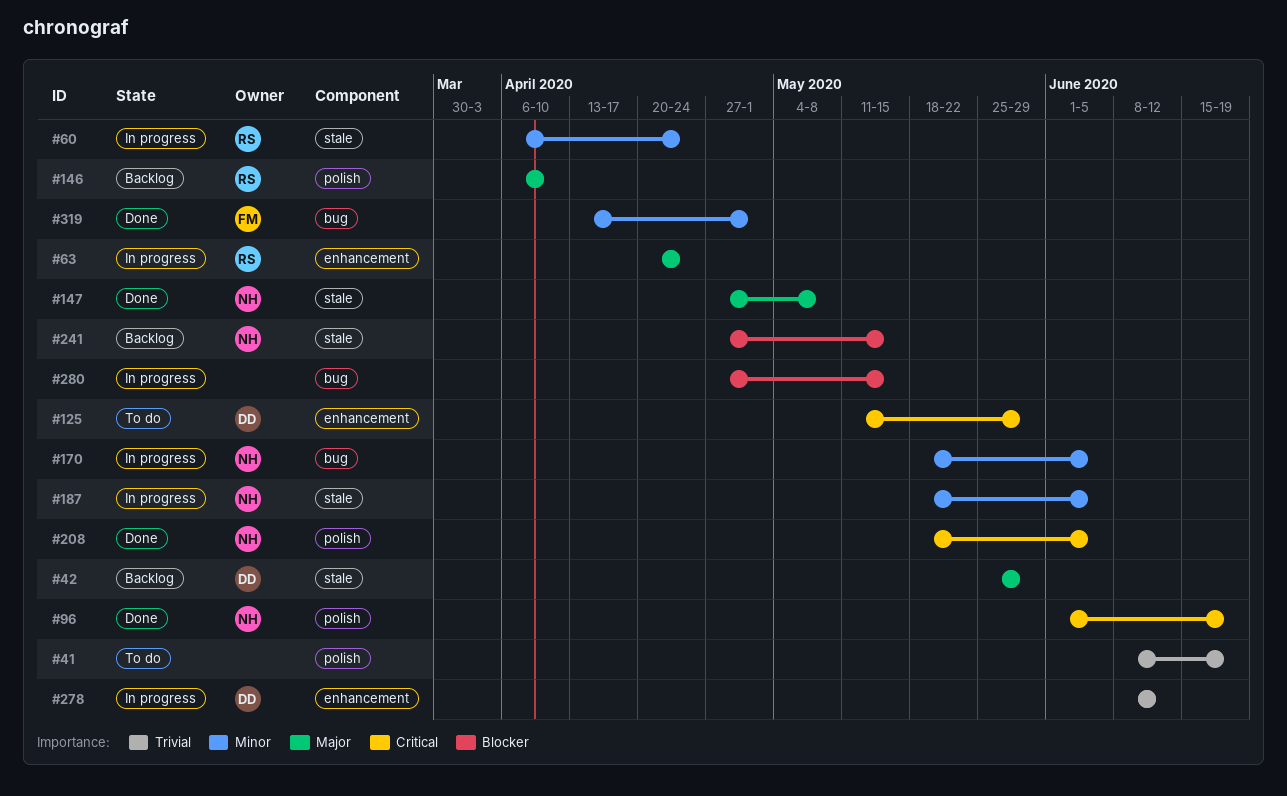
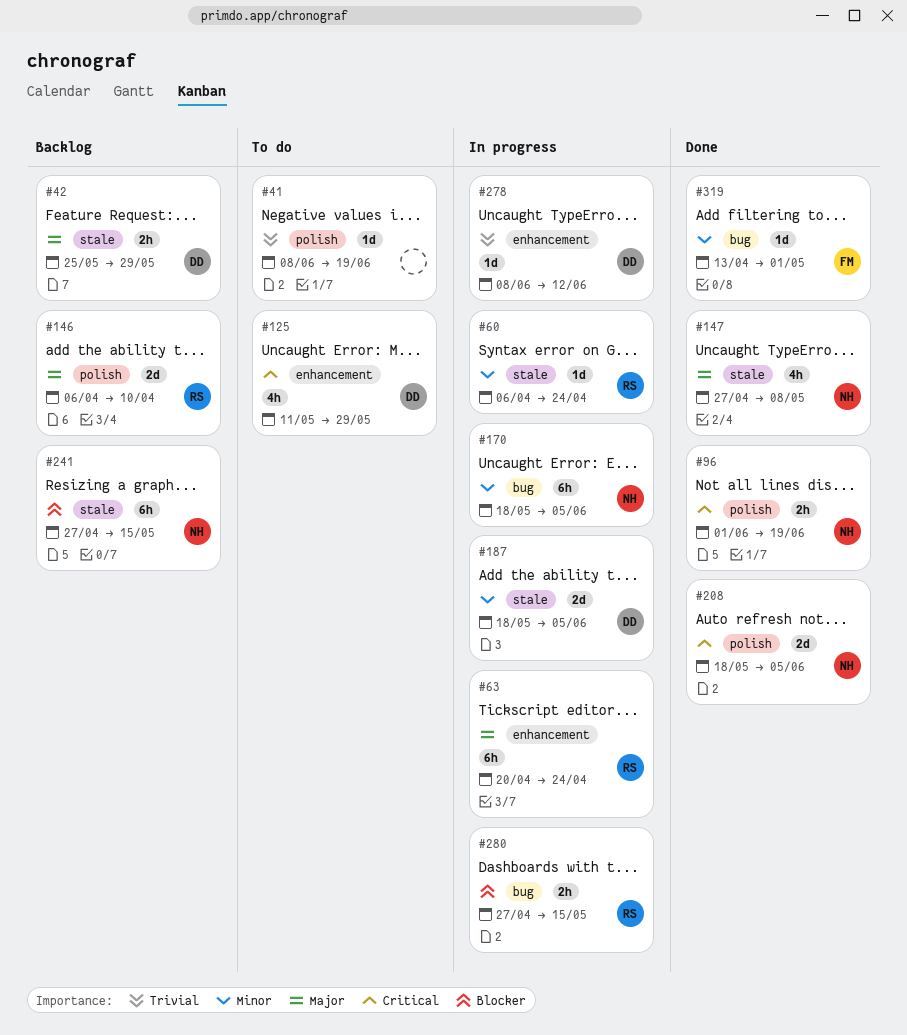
#187, owner: NH -> DD
#280, owner: none -> RS

